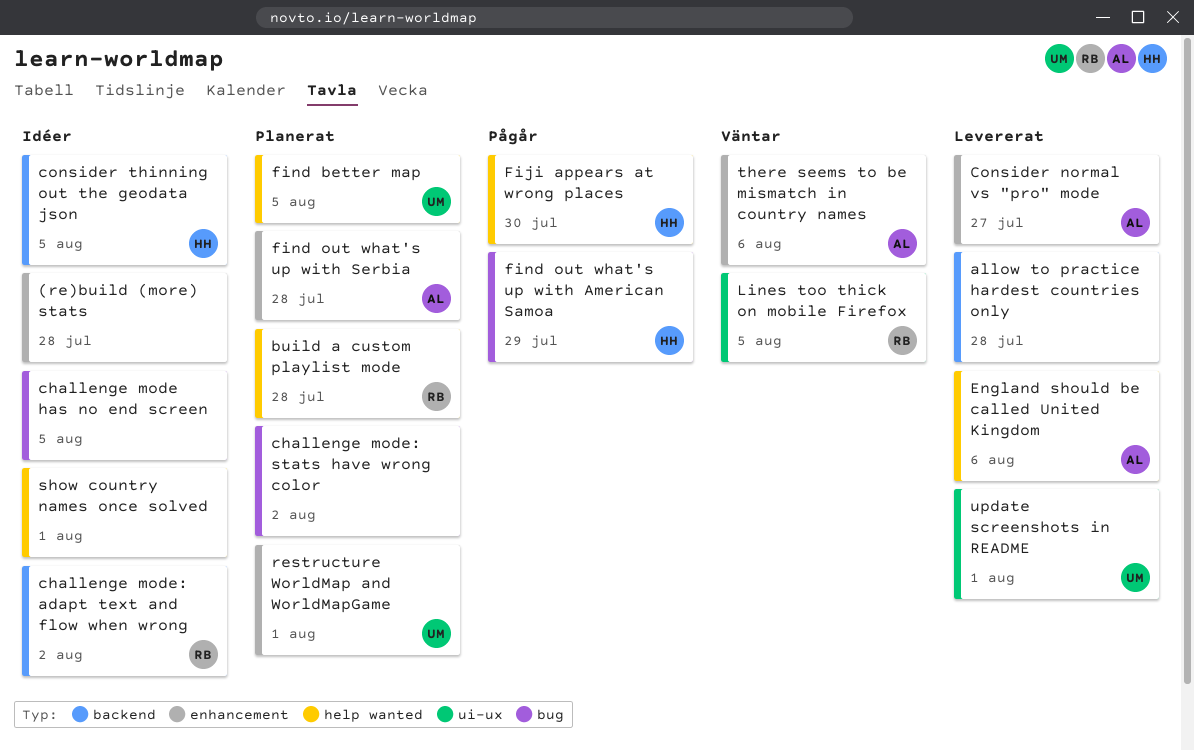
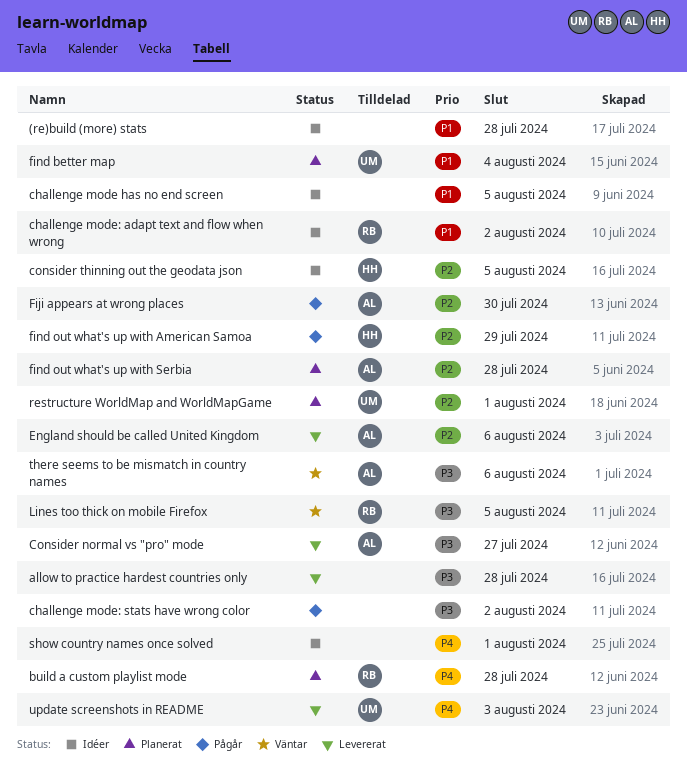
challenge mode: stats have wrong color, status: Planerat -> Pågår
Fiji appears at wrong places, owner: HH -> AL
find better map, due: Aug 5 -> Aug 4
update screenshots in README, due: Aug 1 -> Aug 3

